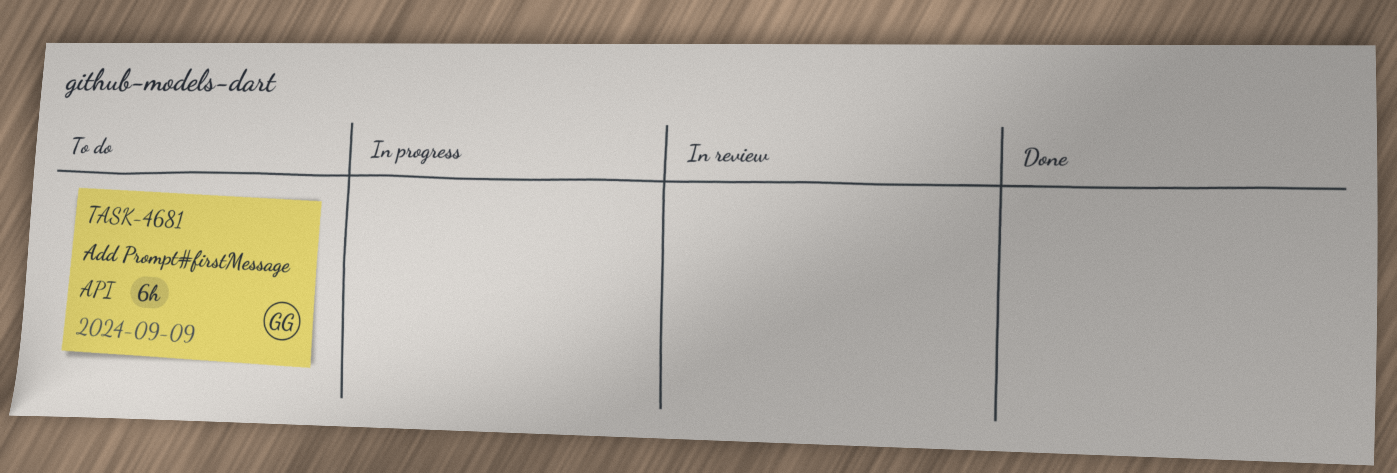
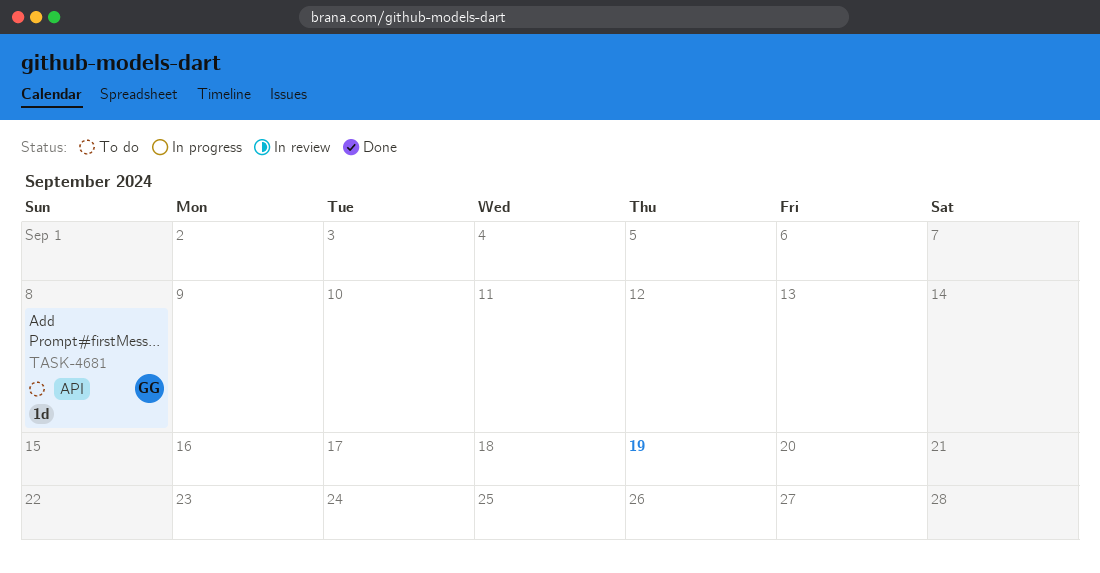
TASK-4681, estimate: 6h -> 1d
TASK-4681, due: Sep 9 -> Sep 8

